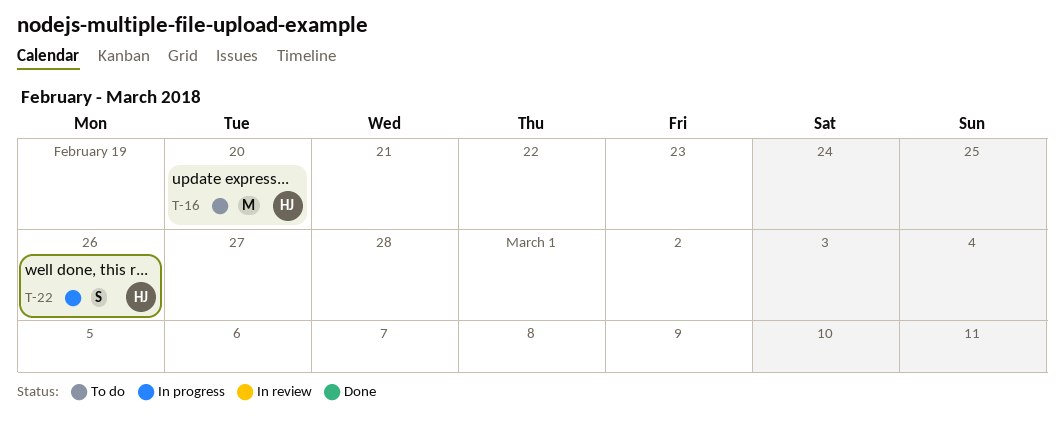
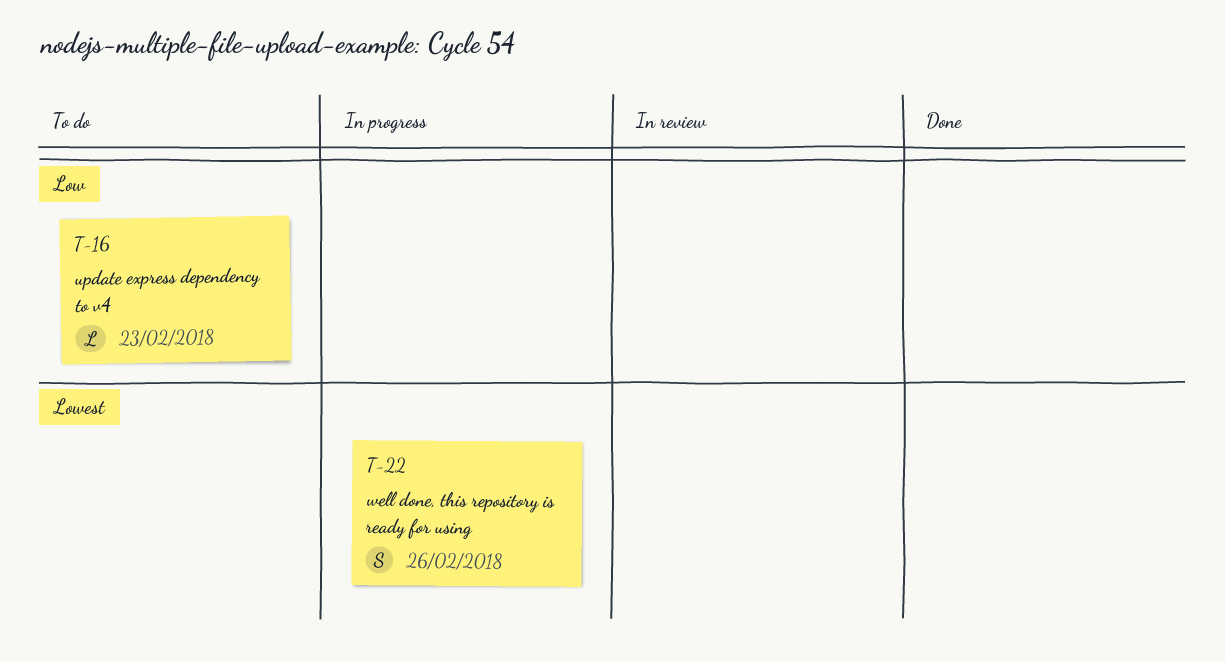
T-16, estimate: M -> L
T-16, due: Feb 20 -> Feb 23

